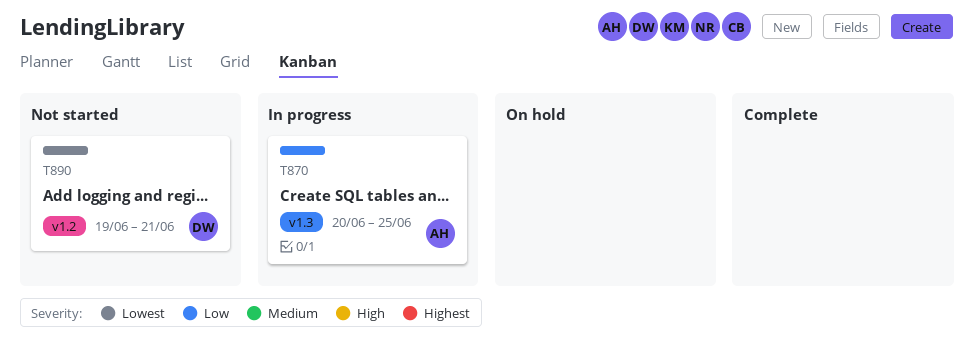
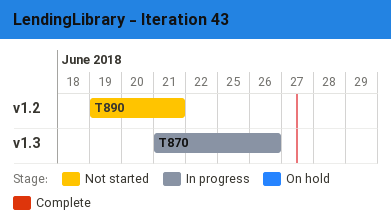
T870, start: Jun 20 -> Jun 21
T870, due: Jun 25 -> Jun 26

